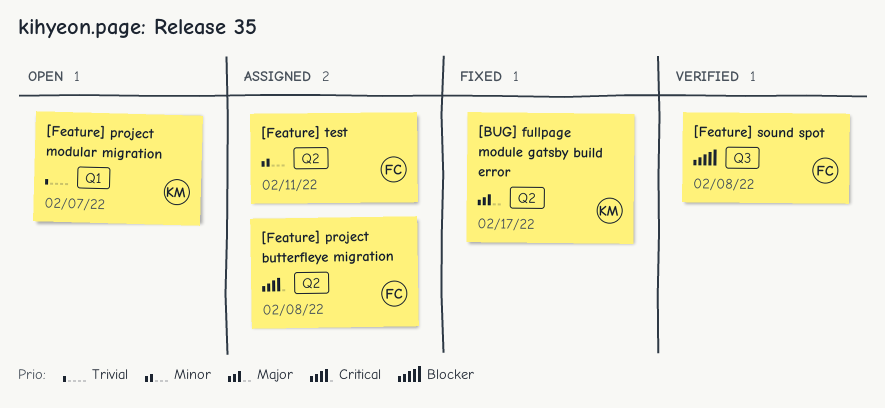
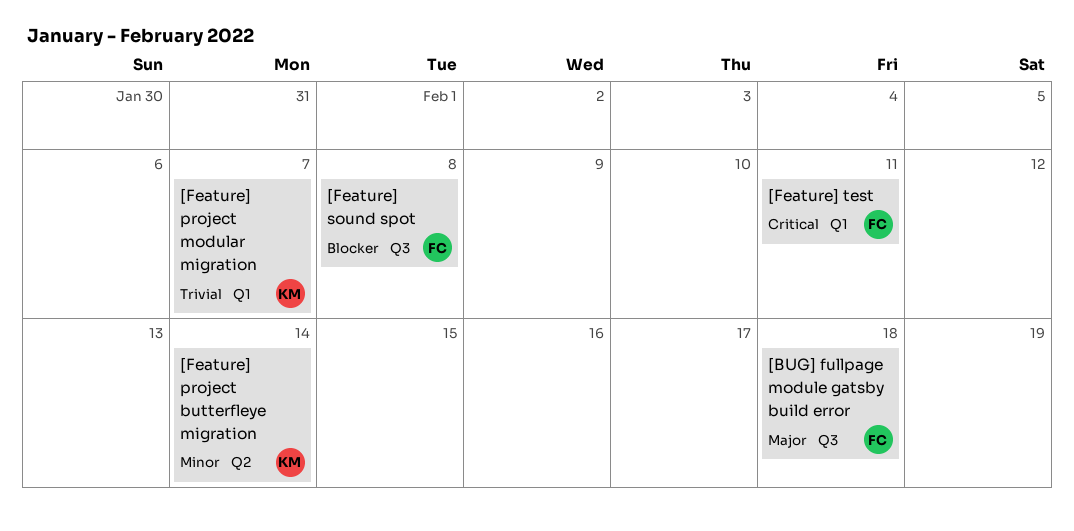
[BUG] fullpage module gatsby build error, owner: KM -> FC
[BUG] fullpage module gatsby build error, label: Q2 -> Q3
[BUG] fullpage module gatsby build error, due: Feb 17 -> Feb 18
[Feature] project butterfleye migration, owner: FC -> KM
[Feature] project butterfleye migration, priority: Critical -> Minor
[Feature] project butterfleye migration, due: Feb 8 -> Feb 14
[Feature] test, priority: Minor -> Critical
[Feature] test, label: Q2 -> Q1

